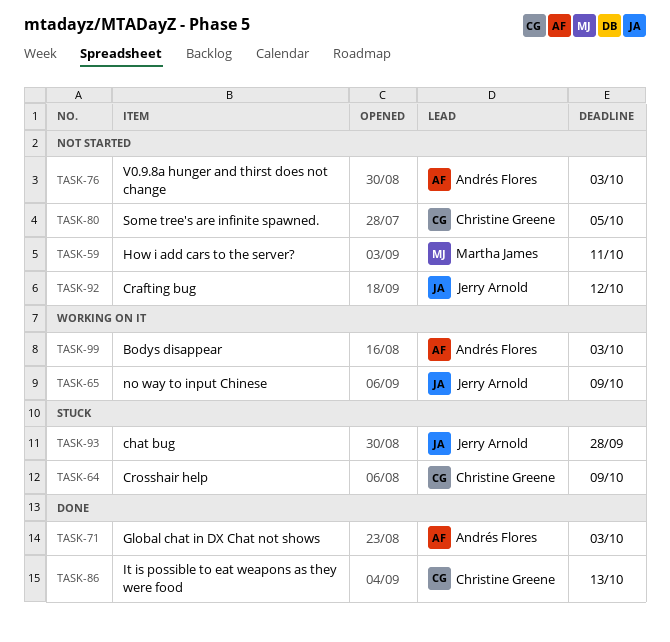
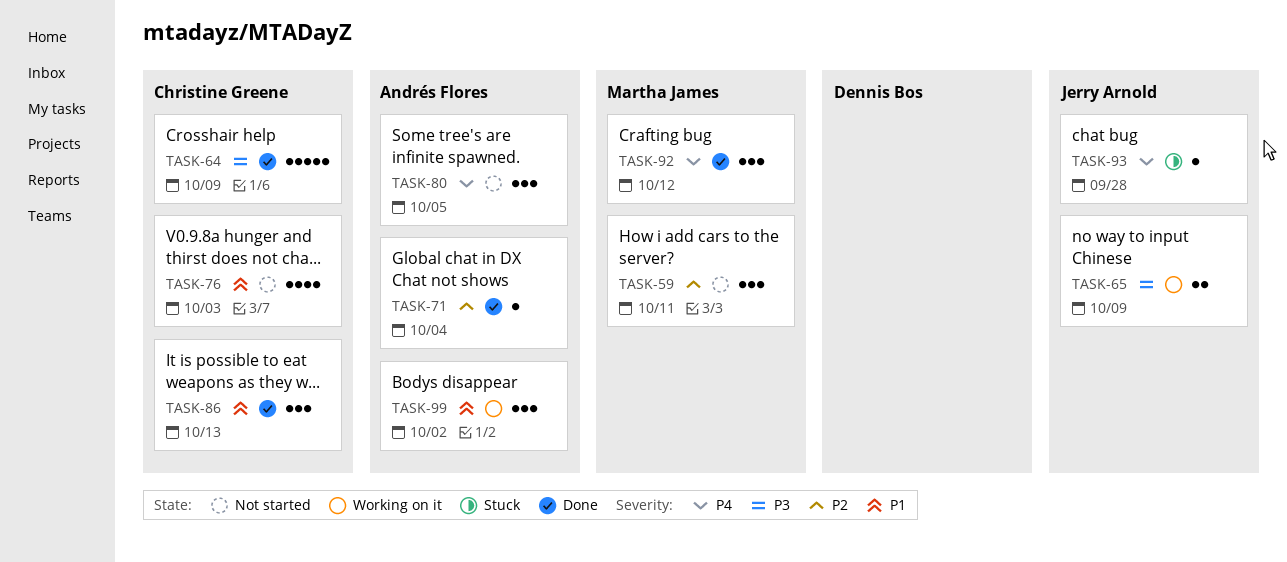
TASK-64, status: Stuck -> Done
TASK-71, due: Oct 3 -> Oct 4
TASK-76, owner: Andrés Flores -> Christine Greene
TASK-80, owner: Christine Greene -> Andrés Flores
TASK-92, status: Not started -> Done
TASK-92, owner: Jerry Arnold -> Martha James
TASK-99, due: Oct 3 -> Oct 2

